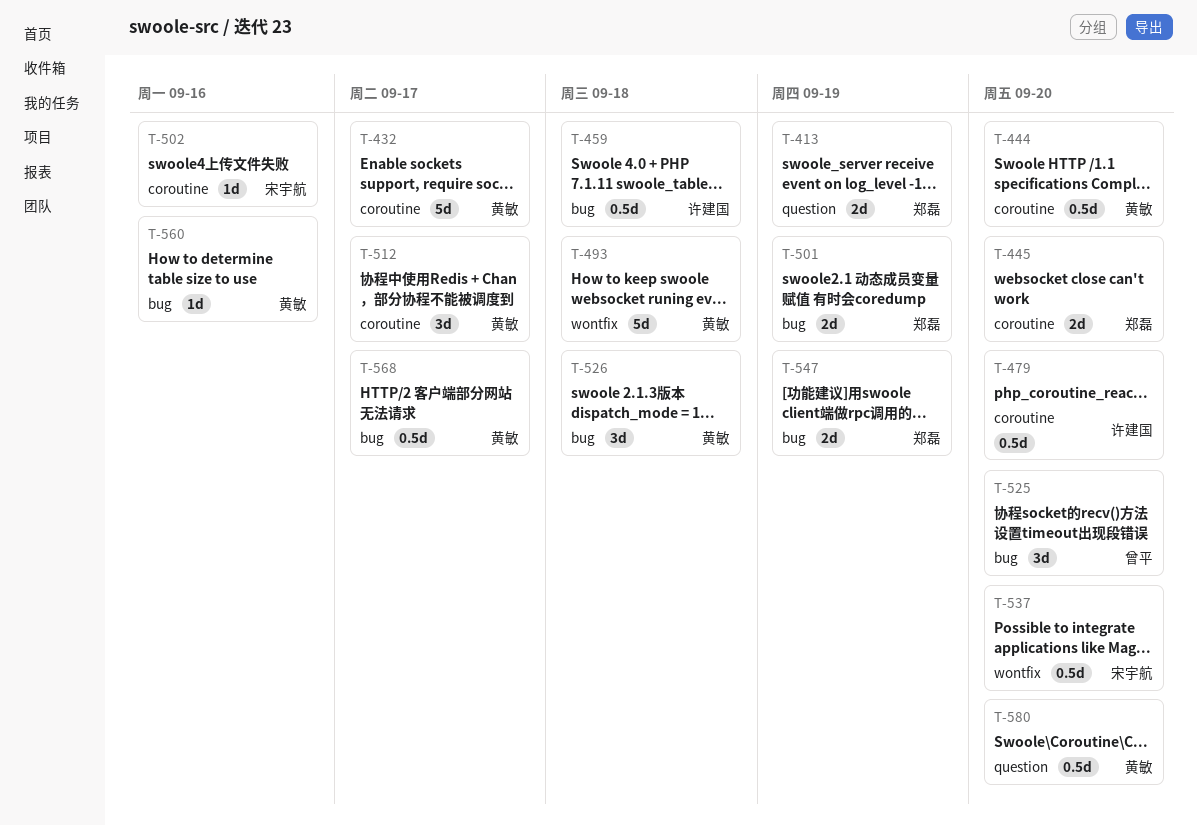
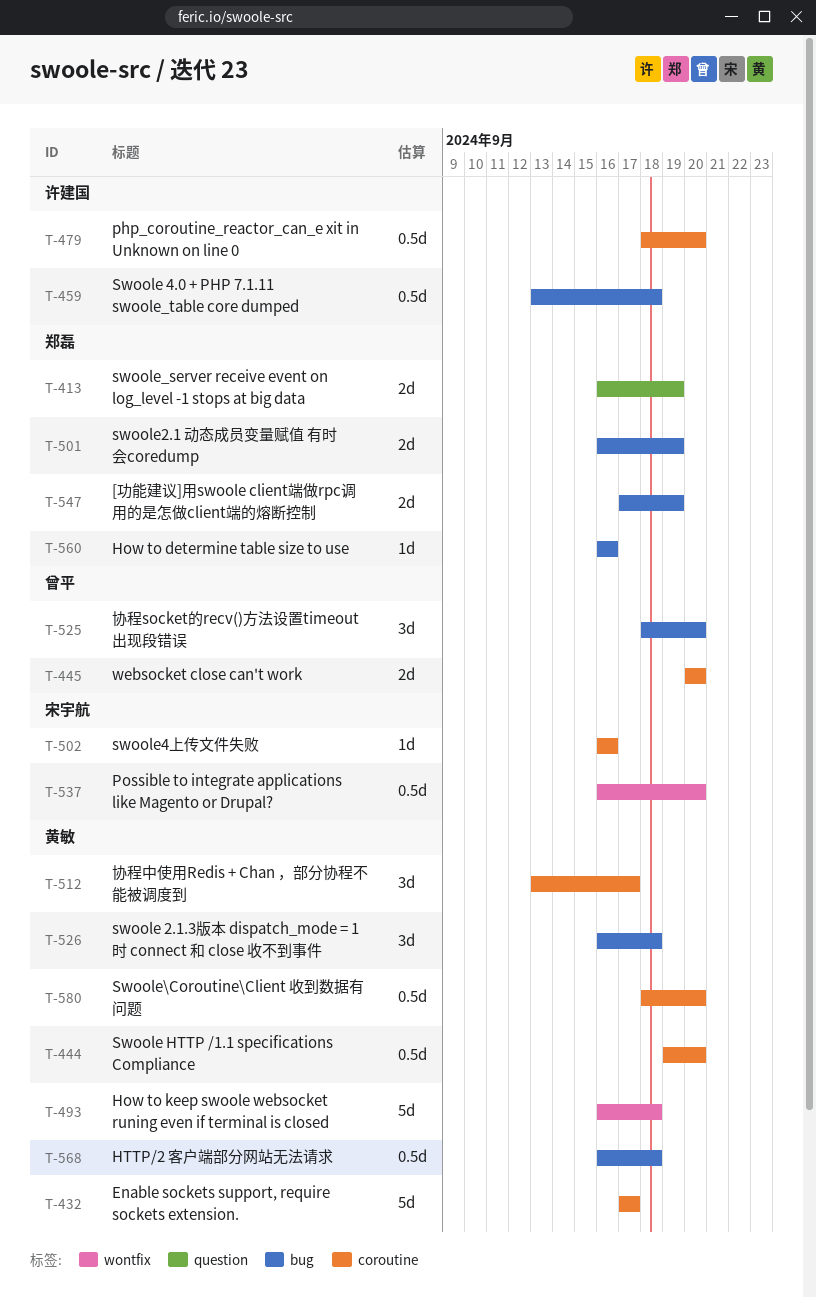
T-445, owner: 郑磊 -> 曾平
T-560, owner: 黄敏 -> 郑磊
T-568, due: Sep 17 -> Sep 18
T-580, label: question -> coroutine

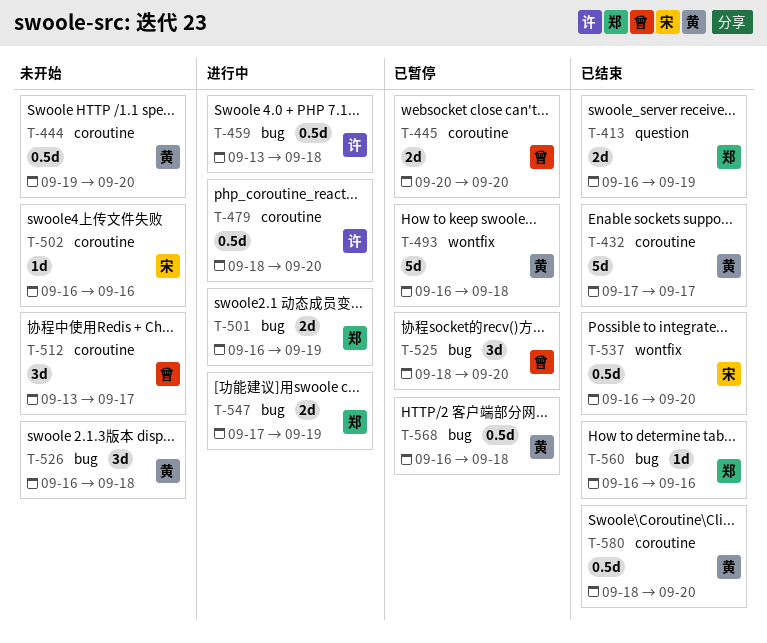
T-512, owner: 黄敏 -> 曾平

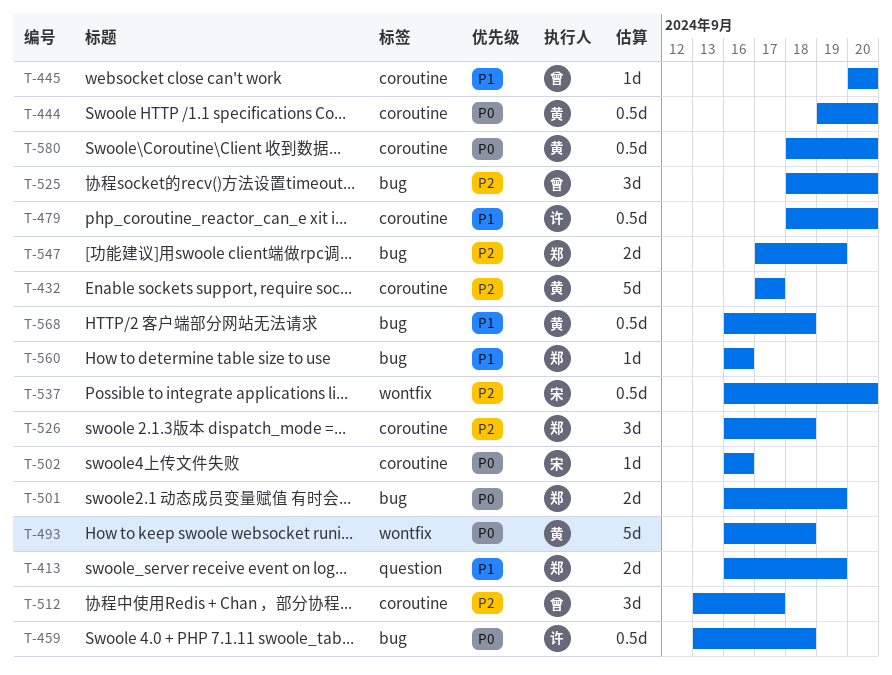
T-445, estimate: 2d -> 1d
T-526, owner: 黄 -> 郑
T-526, label: bug -> coroutine

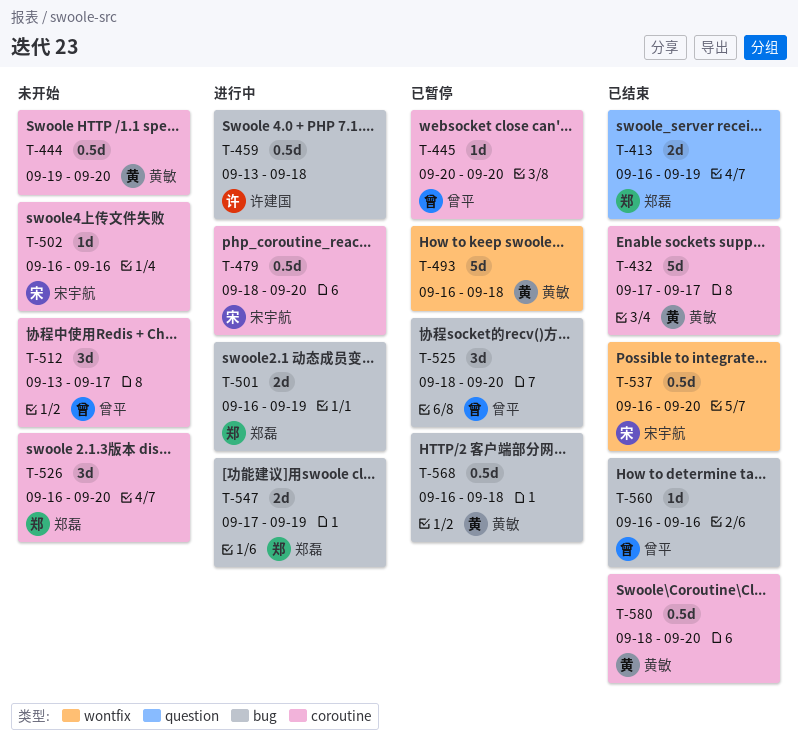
T-479, owner: 许建国 -> 宋宇航
T-526, due: Sep 18 -> Sep 20
T-560, owner: 郑磊 -> 曾平

